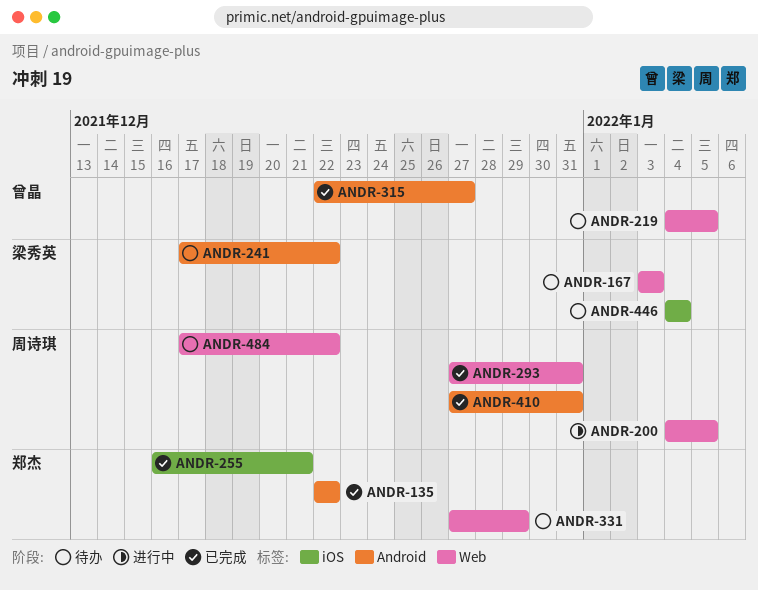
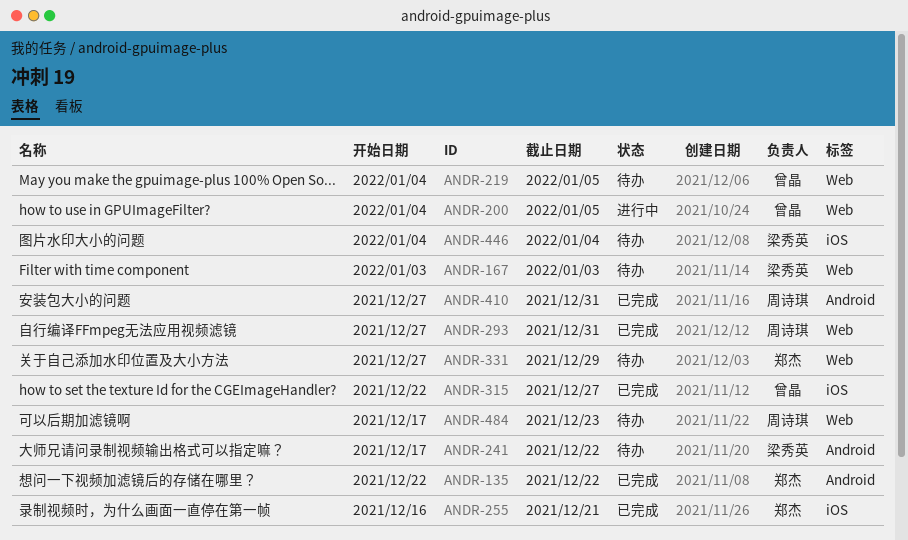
ANDR-200, owner: 周诗琪 -> 曾晶
ANDR-315, label: Android -> iOS
ANDR-484, due: Dec 22 -> Dec 23

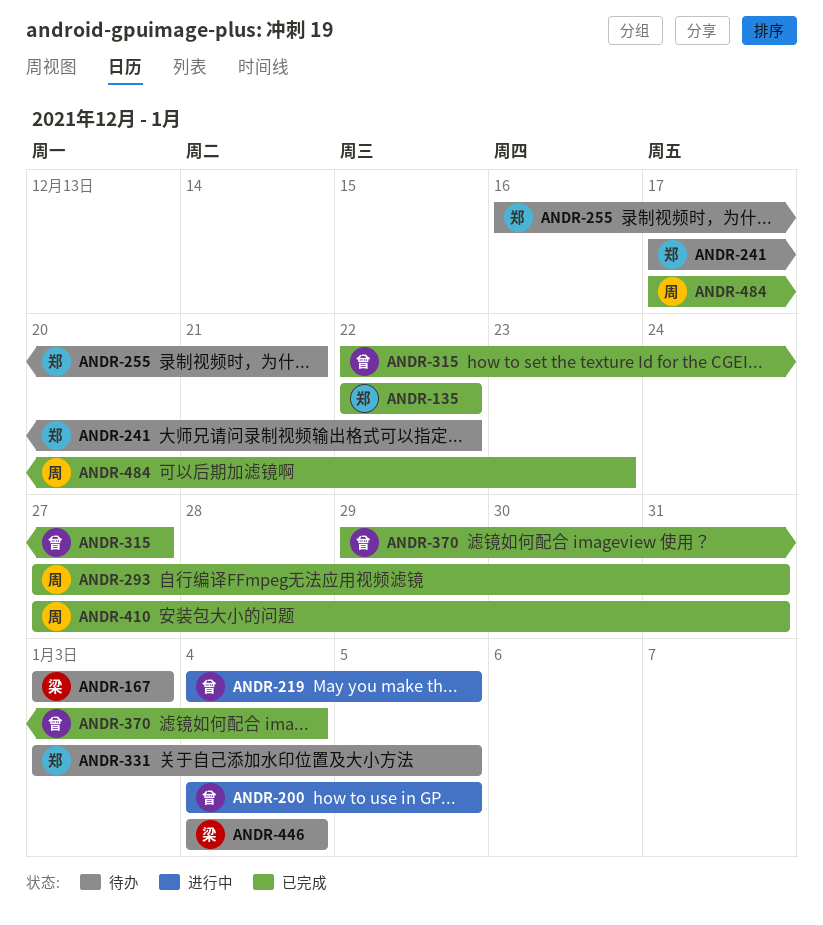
ANDR-219, status: 待办 -> 进行中
ANDR-241, owner: 梁秀英 -> 郑杰
ANDR-255, status: 已完成 -> 待办
ANDR-331, start: Dec 27 -> Jan 3
ANDR-331, due: Dec 29 -> Jan 5
ANDR-370: none -> present
ANDR-484, status: 待办 -> 已完成

